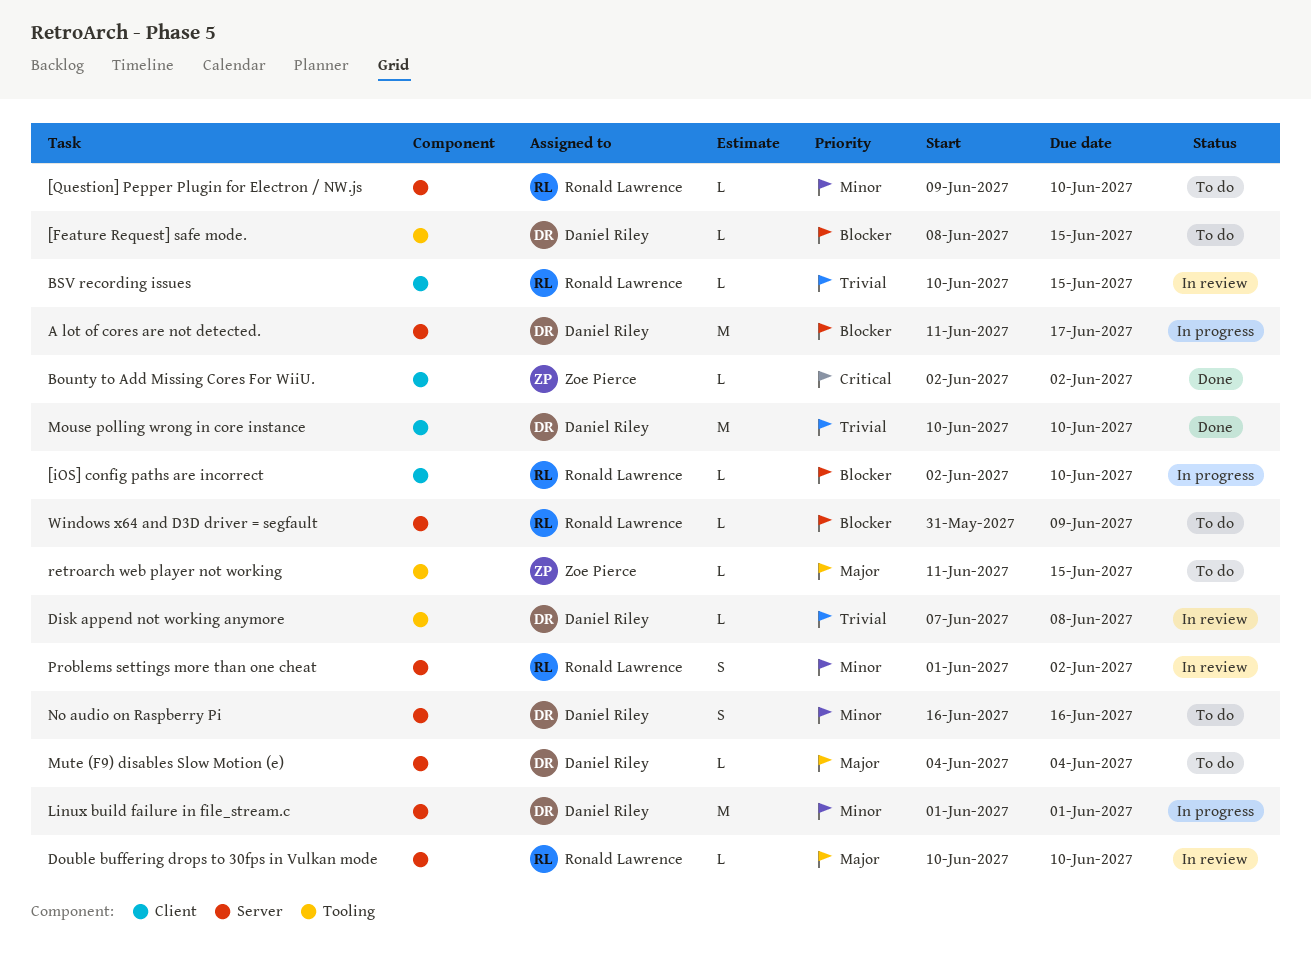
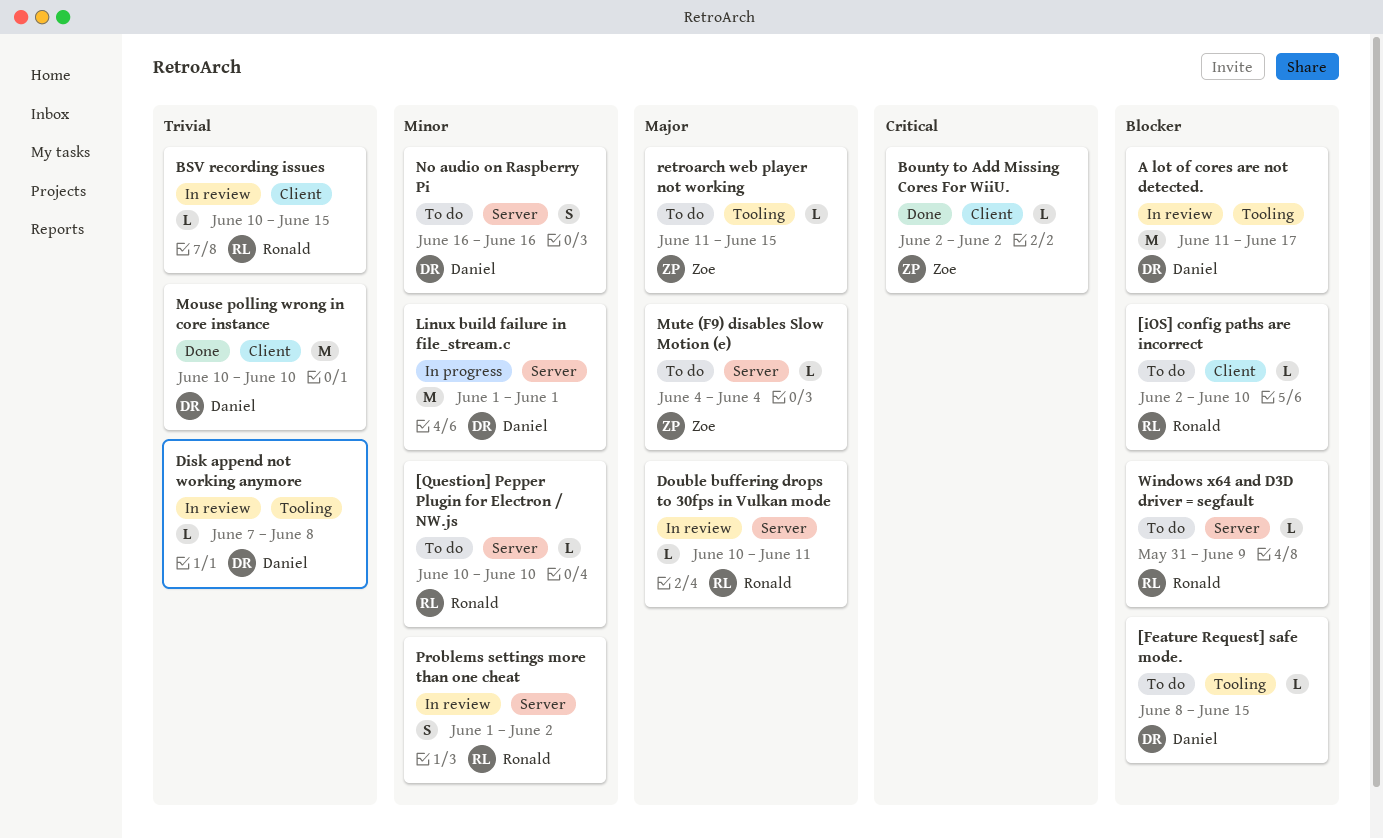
[iOS] config paths are incorrect, status: In progress -> To do
[Question] Pepper Plugin for Electron / NW.js, start: Jun 9 -> Jun 10
A lot of cores are not detected., status: In progress -> In review
A lot of cores are not detected., label: Server -> Tooling
Double buffering drops to 30fps in Vulkan mode, due: Jun 10 -> Jun 11
Mute (F9) disables Slow Motion (e), owner: Daniel Riley -> Zoe Pierce

